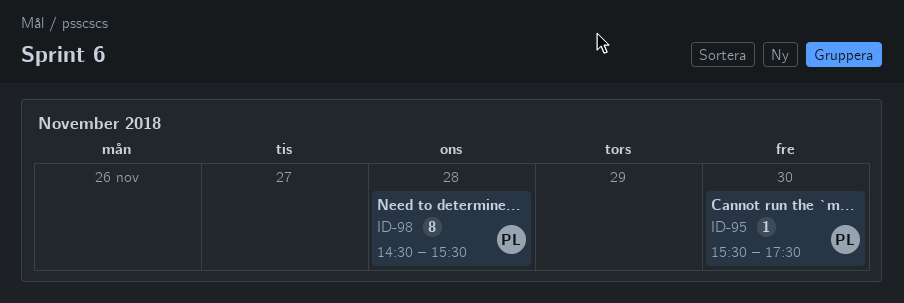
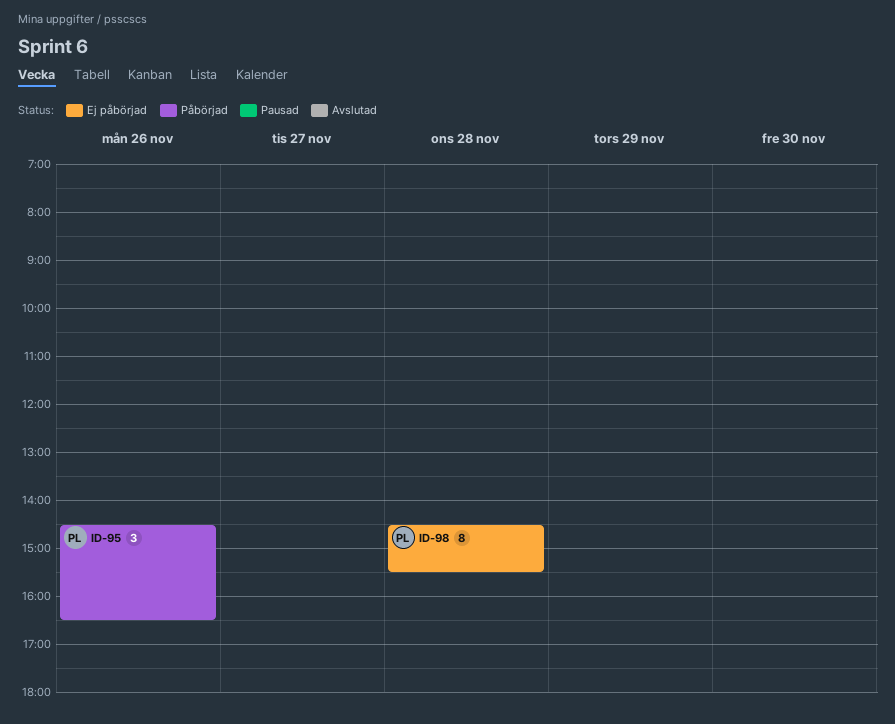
ID-95, estimate: 1 -> 3
ID-95, day: Nov 30 -> Nov 26
ID-95, begins: 15:30 -> 14:30
ID-95, ends: 17:30 -> 16:30

